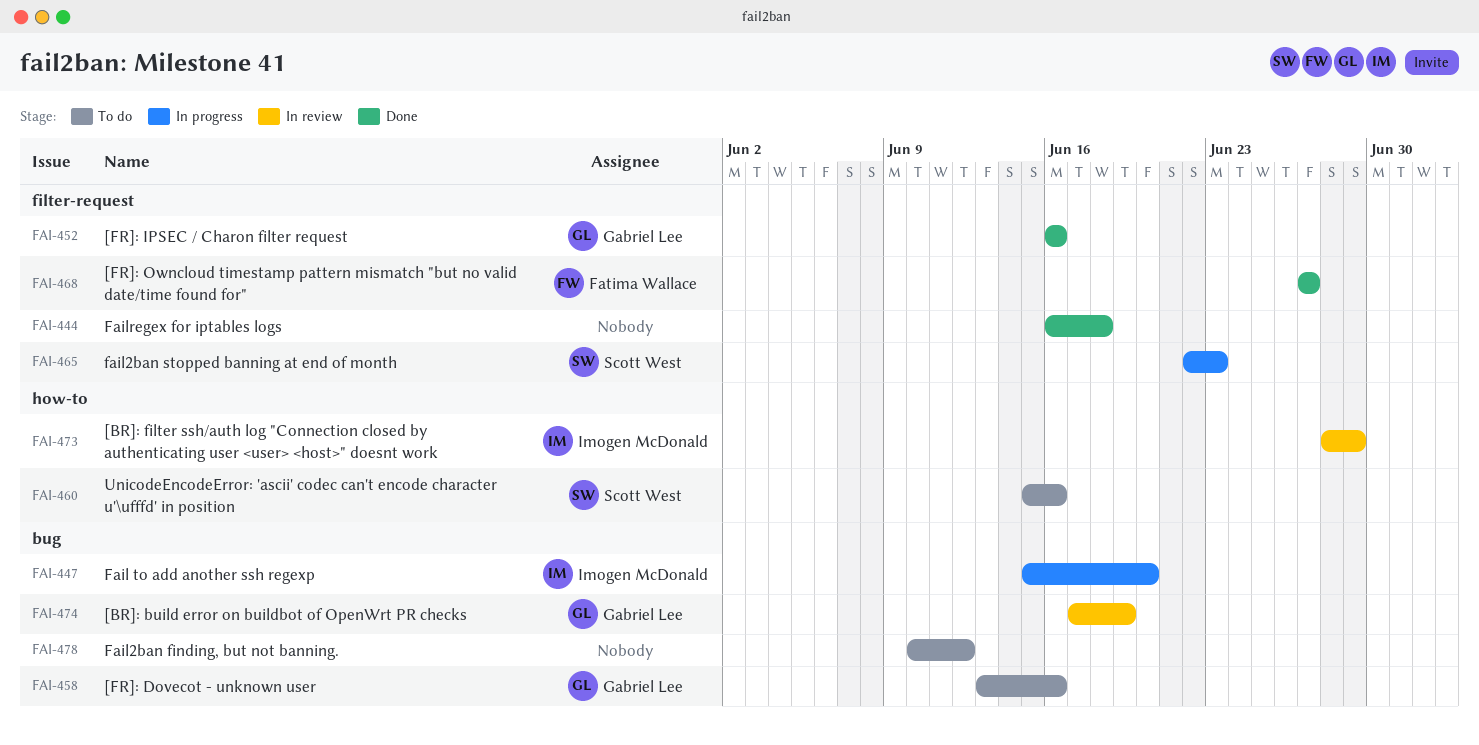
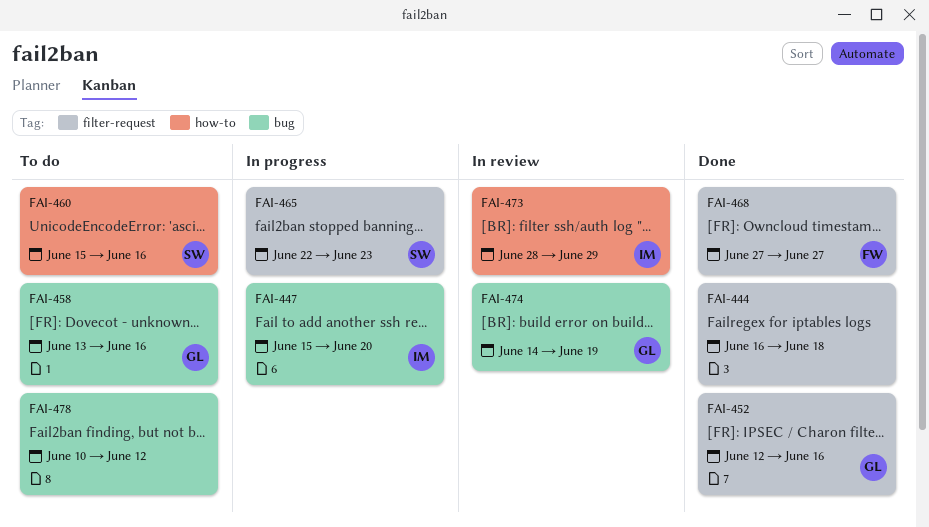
FAI-452, start: Jun 16 -> Jun 12
FAI-474, start: Jun 17 -> Jun 14

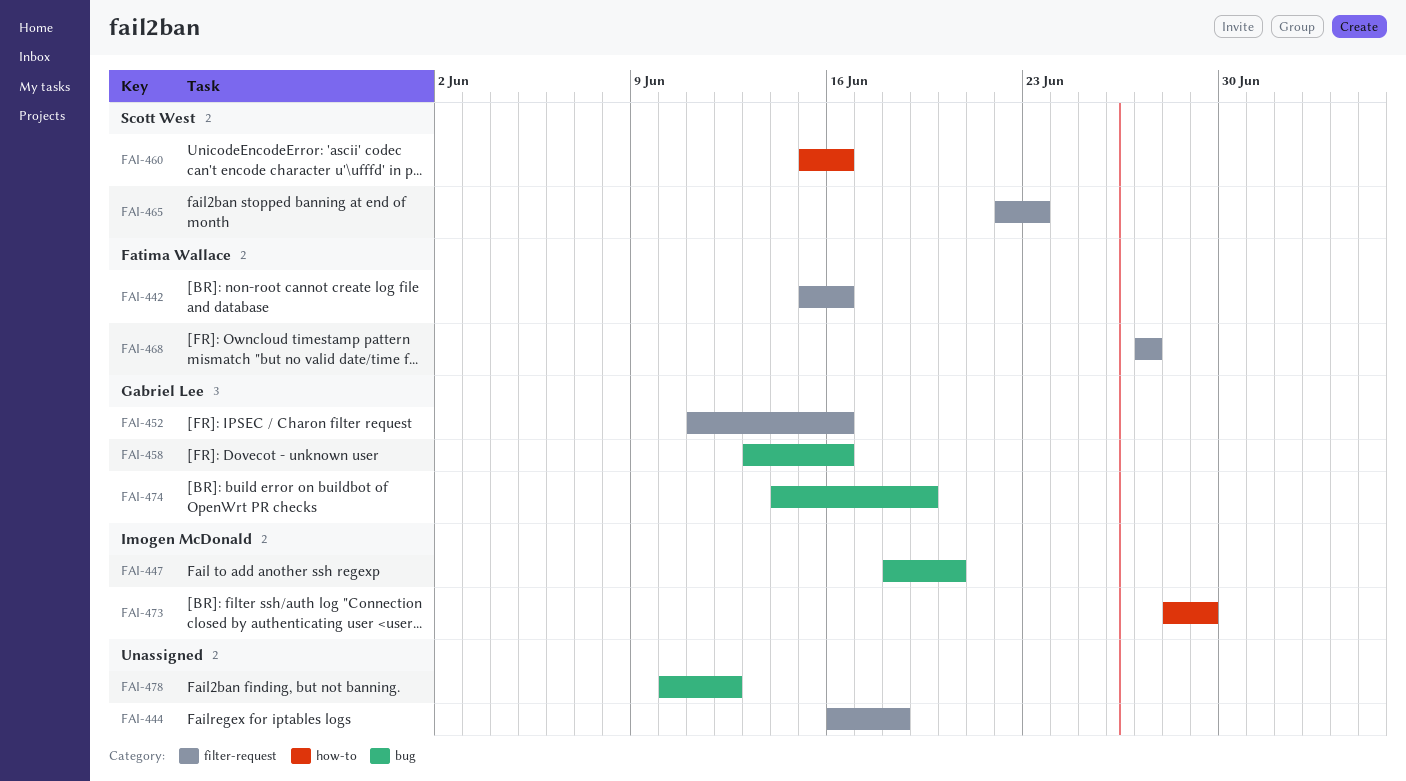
FAI-442: none -> present
FAI-447, start: Jun 15 -> Jun 18
FAI-452, start: Jun 12 -> Jun 11

